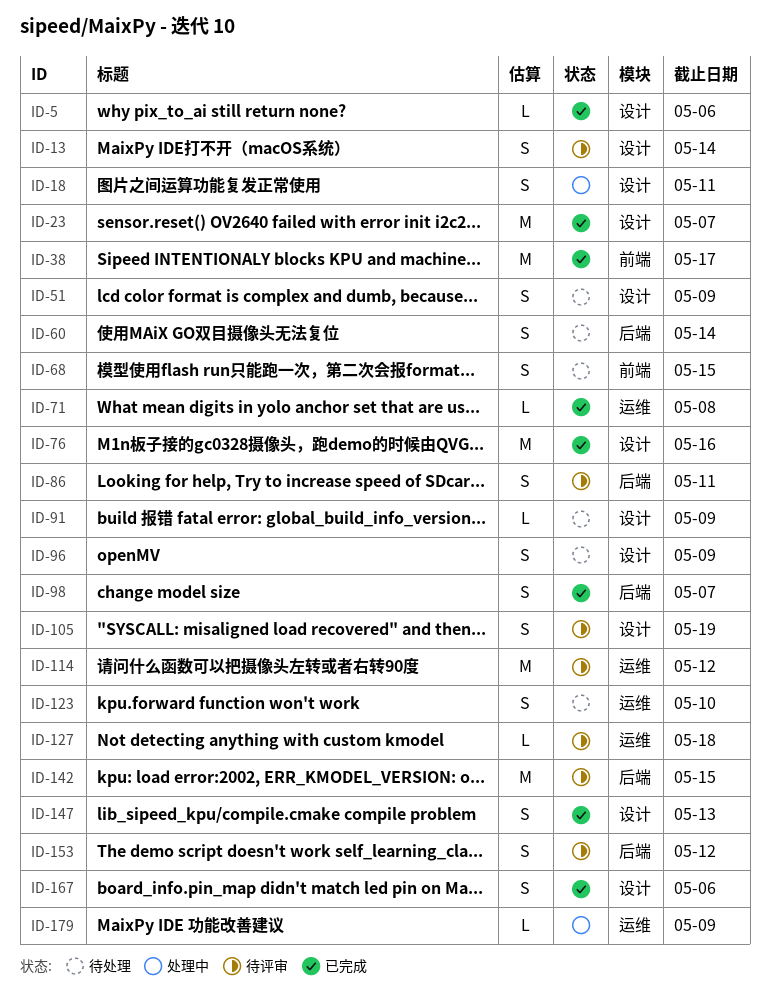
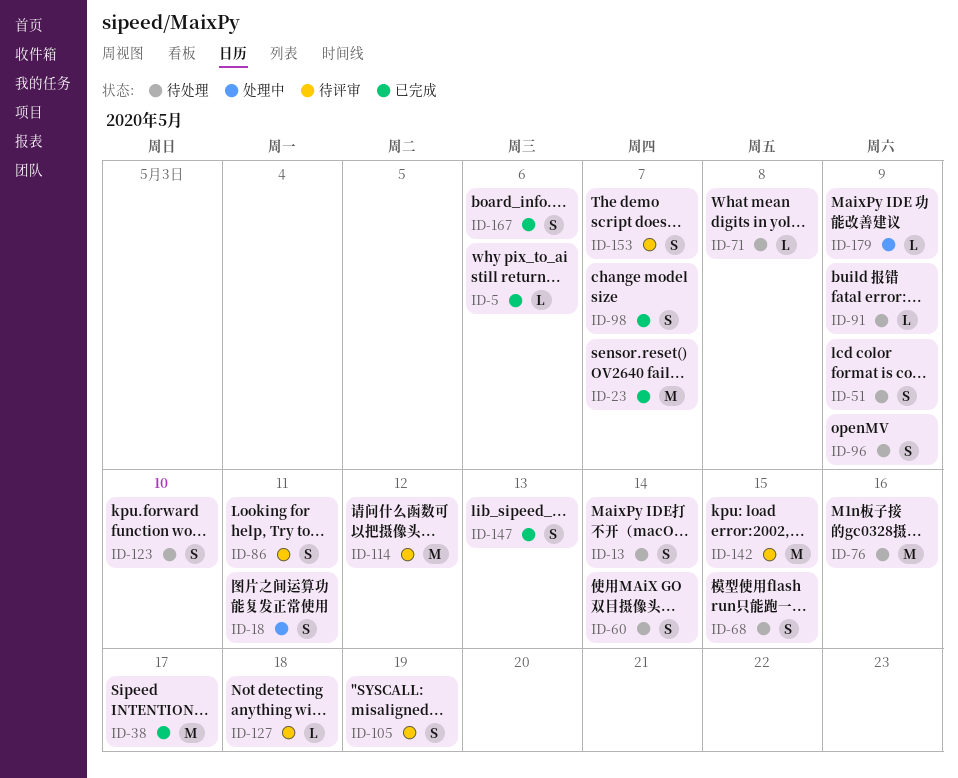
ID-13, status: 待评审 -> 待处理
ID-71, status: 已完成 -> 待处理
ID-76, status: 已完成 -> 待处理
ID-153, due: May 12 -> May 7

